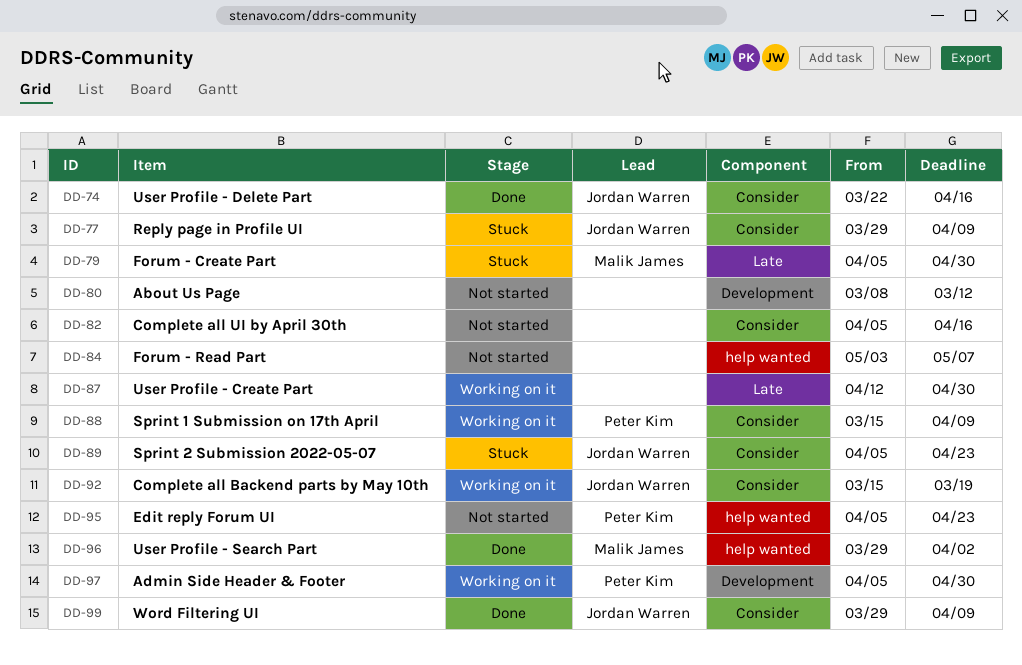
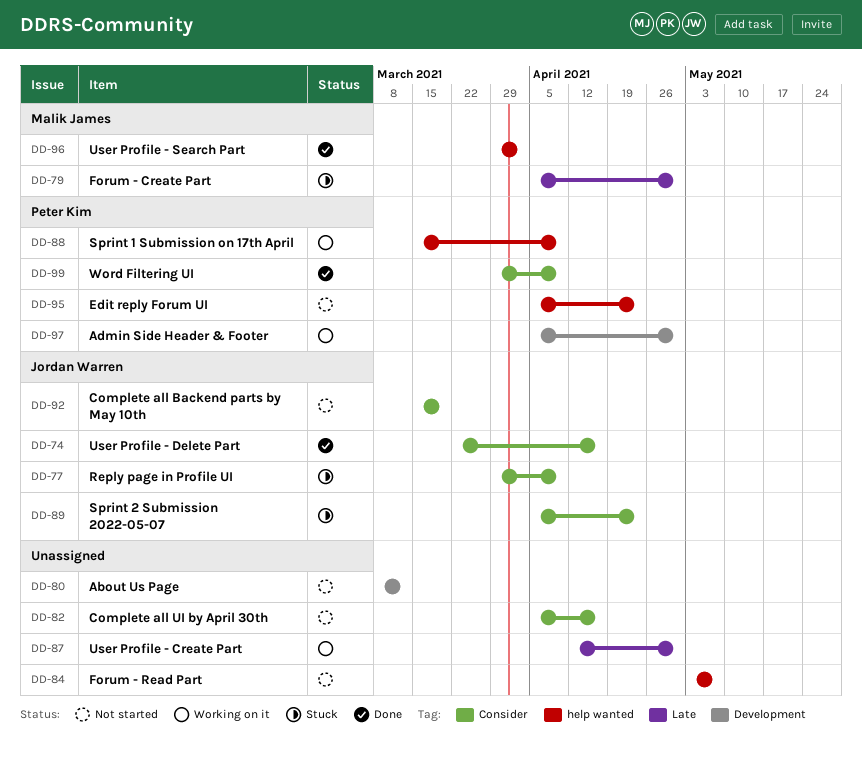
DD-88, label: Consider -> help wanted
DD-92, status: Working on it -> Not started
DD-99, owner: Jordan Warren -> Peter Kim

